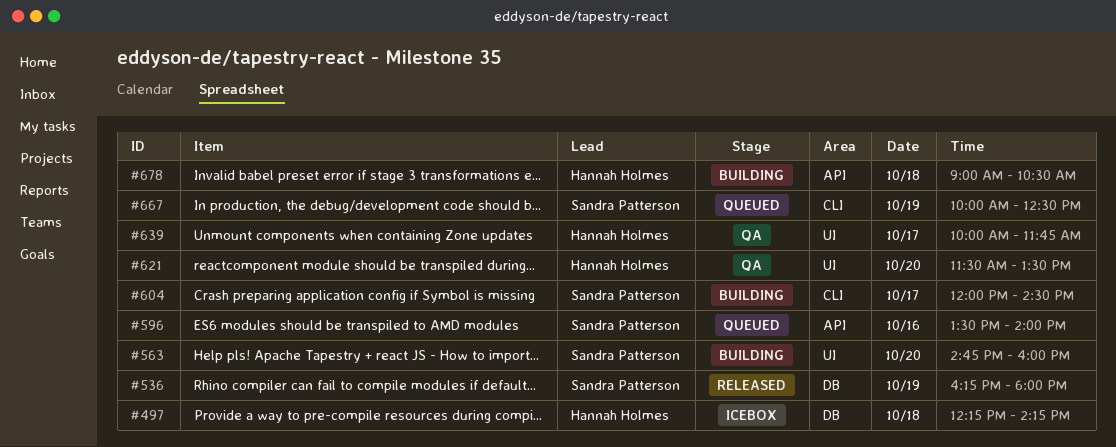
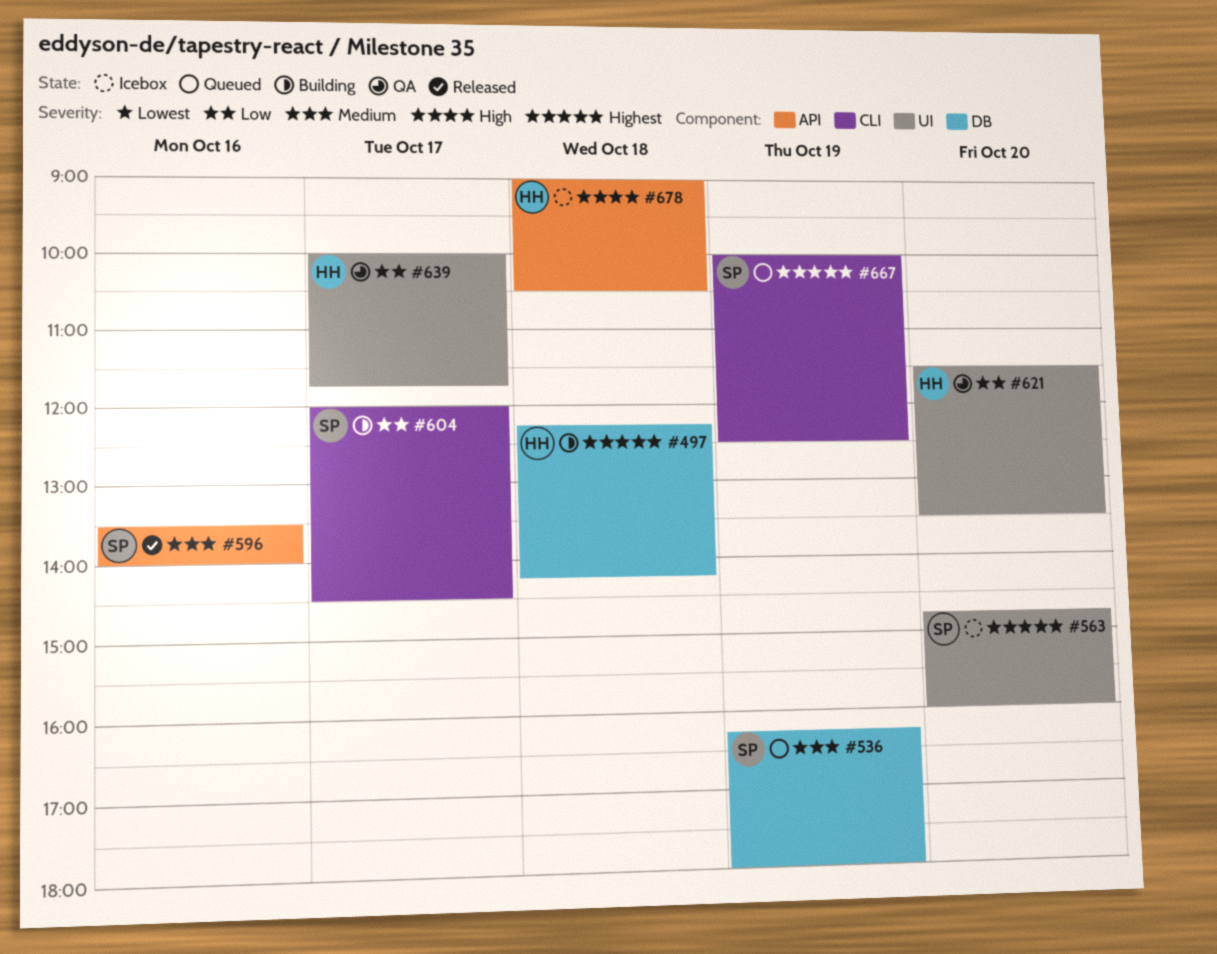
#497, status: Icebox -> Building
#536, status: Released -> Queued
#563, status: Building -> Icebox
#596, status: Queued -> Released
#678, status: Building -> Icebox

